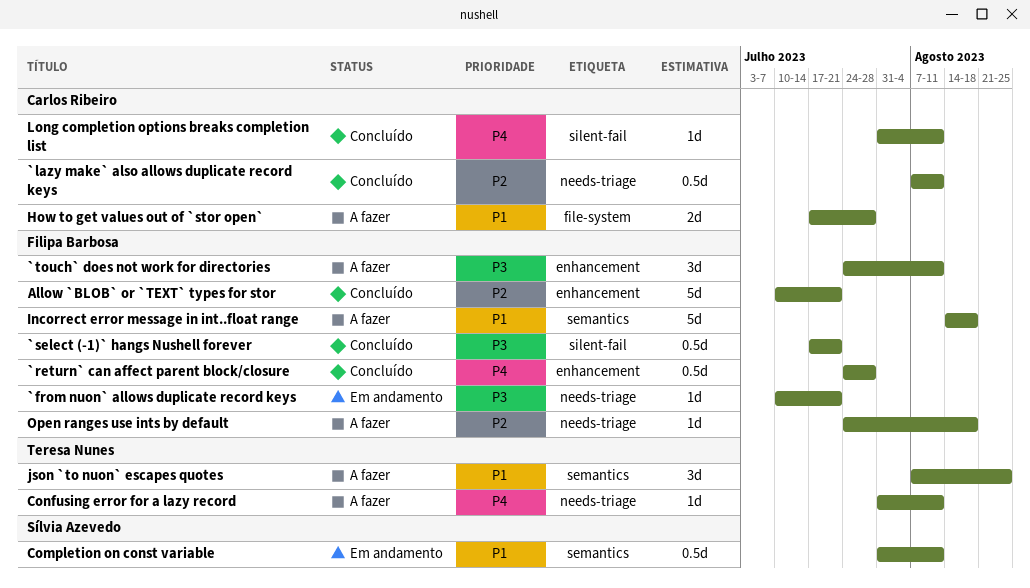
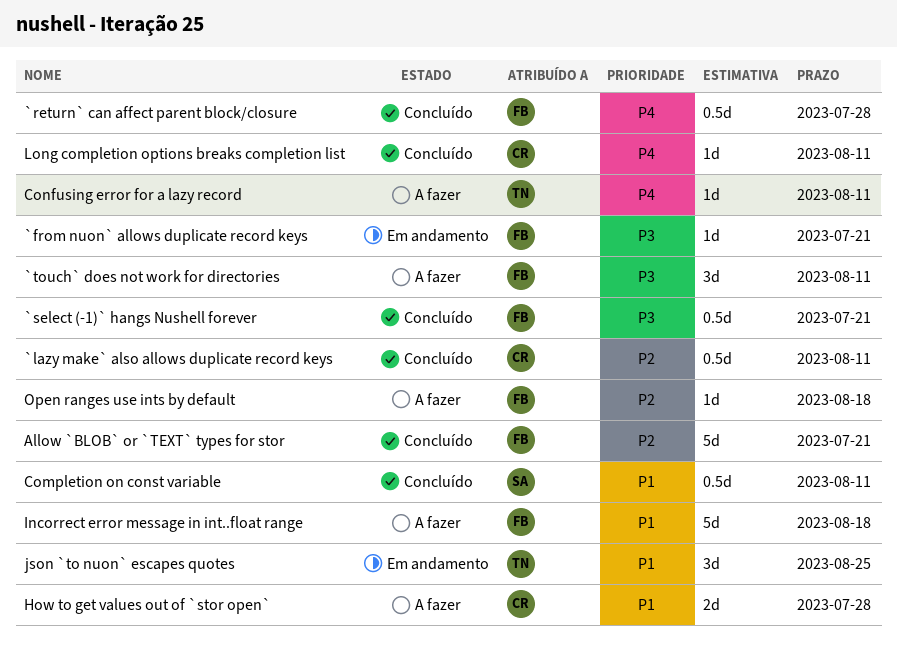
Completion on const variable, status: Em andamento -> Concluído
json `to nuon` escapes quotes, status: A fazer -> Em andamento

